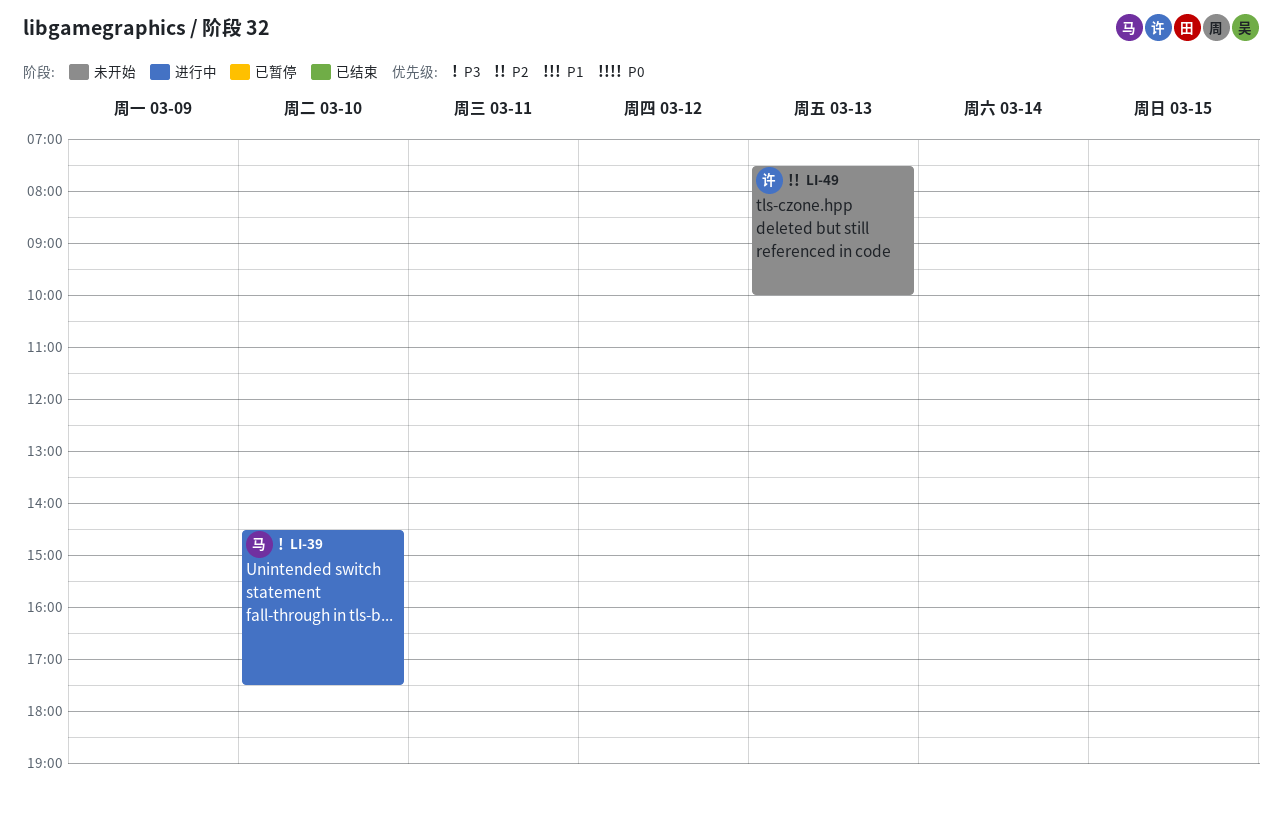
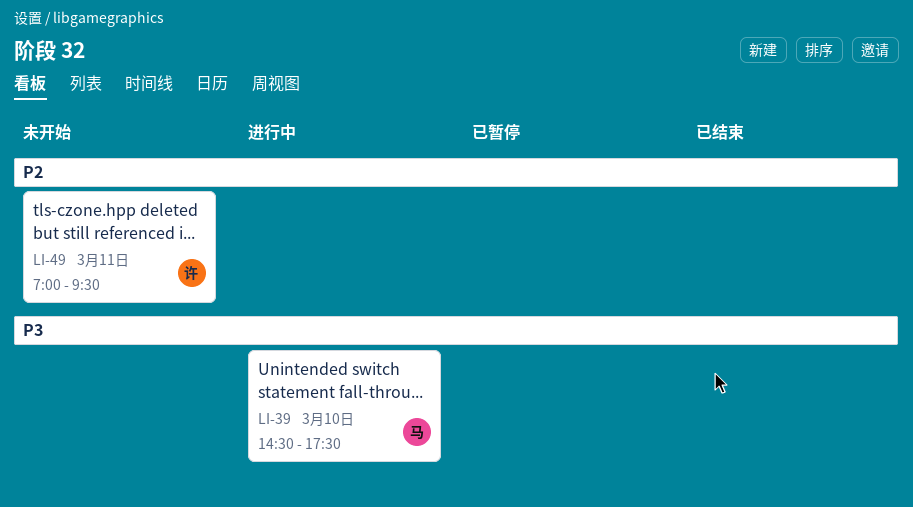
LI-49, day: Mar 13 -> Mar 11
LI-49, begins: 07:30 -> 07:00
LI-49, ends: 10:00 -> 09:30

